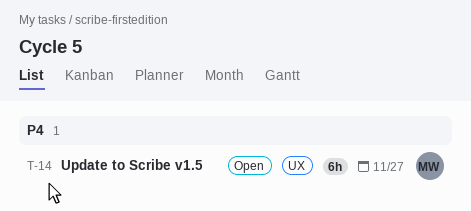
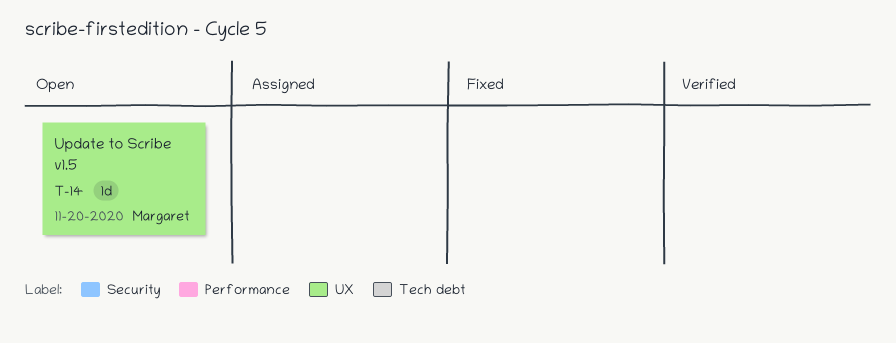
T-14, estimate: 6h -> 1d
T-14, due: Nov 27 -> Nov 20

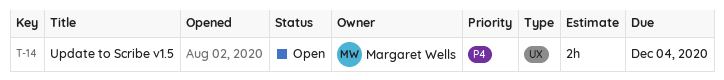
T-14, estimate: 1d -> 2h
T-14, due: Nov 20 -> Dec 4

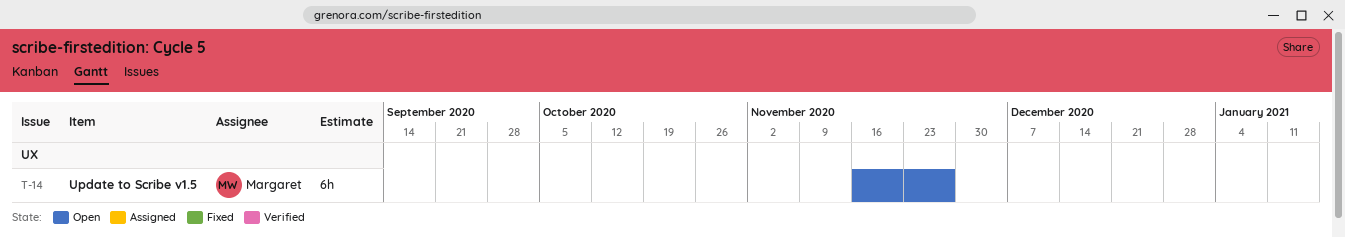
T-14, estimate: 2h -> 6h
T-14, due: Dec 4 -> Nov 27

